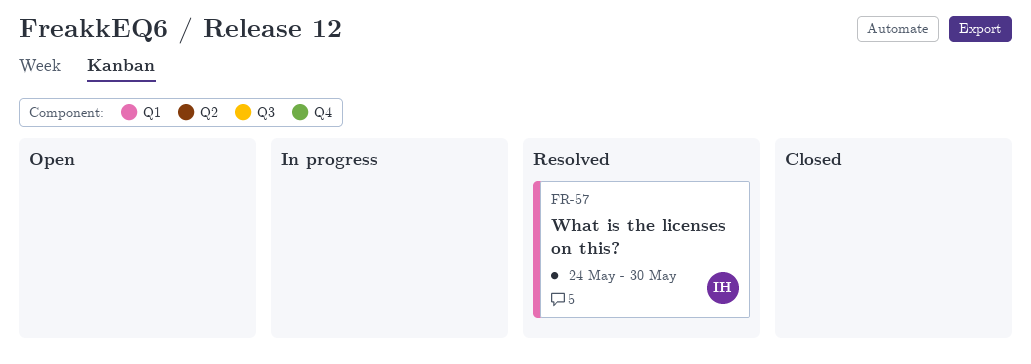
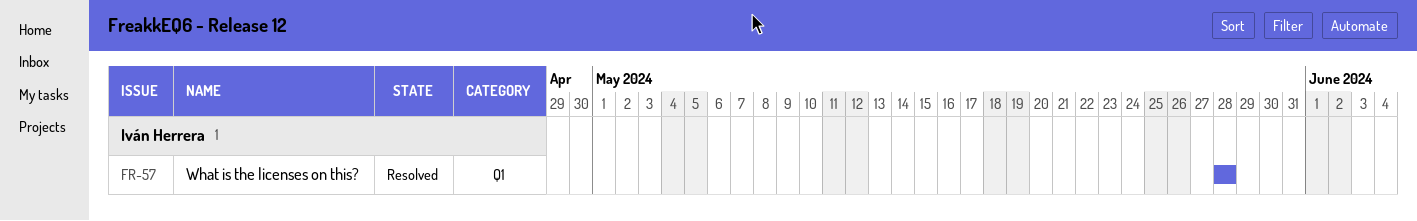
FR-57, start: May 24 -> May 28
FR-57, due: May 30 -> May 28

